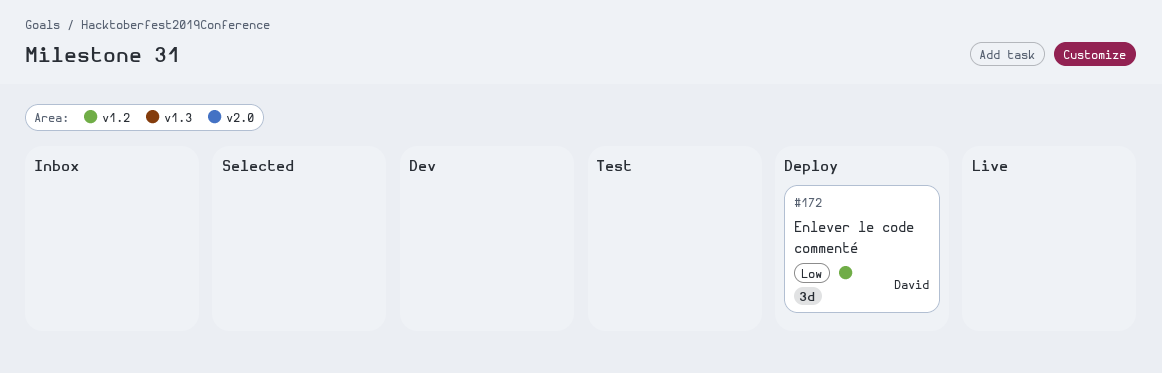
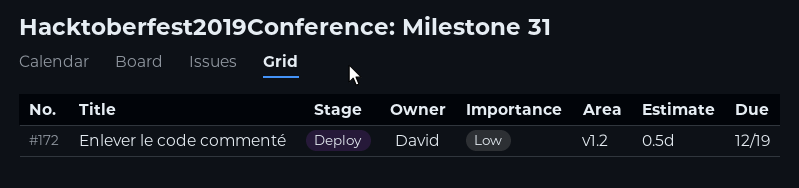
#172, estimate: 3d -> 0.5d

